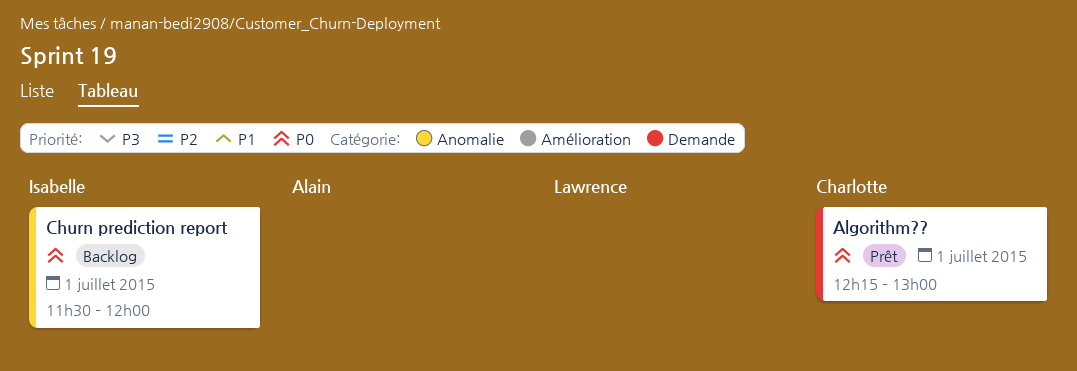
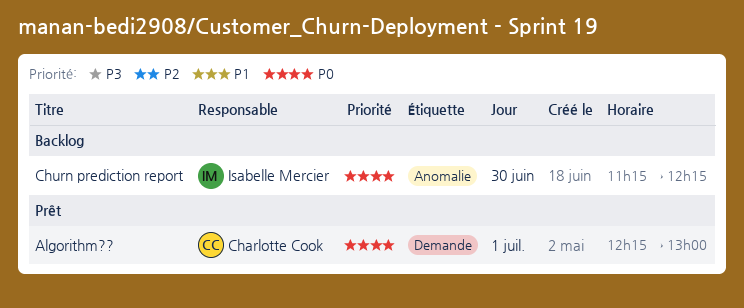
Churn prediction report, day: Jul 1 -> Jun 30
Churn prediction report, begins: 11:30 -> 11:15
Churn prediction report, ends: 12:00 -> 12:15

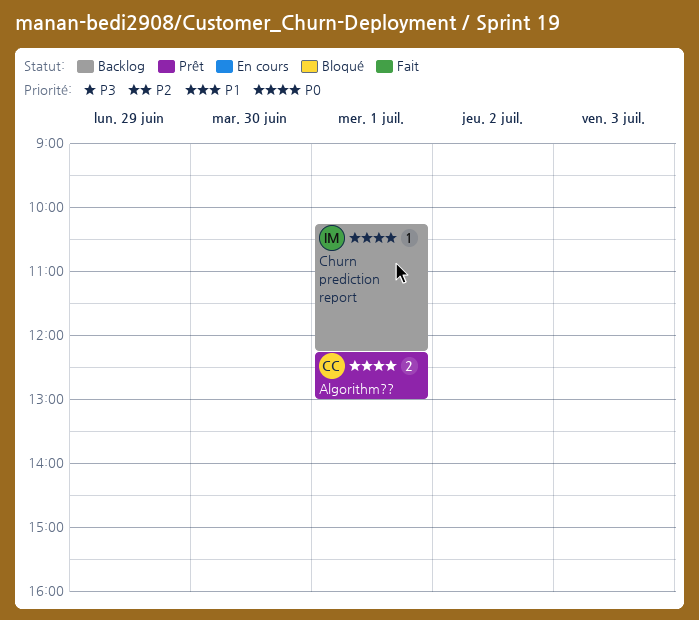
Churn prediction report, day: Jun 30 -> Jul 1
Churn prediction report, begins: 11:15 -> 10:15

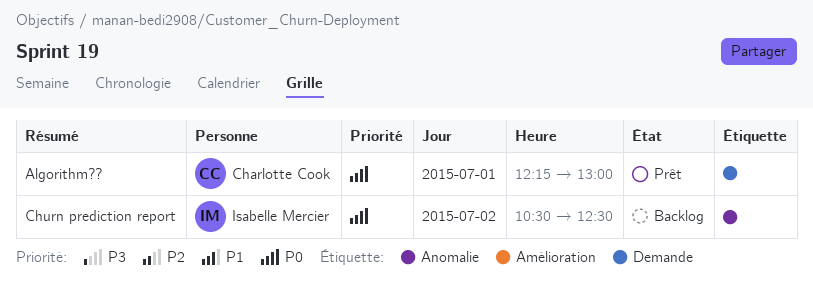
Churn prediction report, day: Jul 1 -> Jul 2
Churn prediction report, begins: 10:15 -> 10:30
Churn prediction report, ends: 12:15 -> 12:30

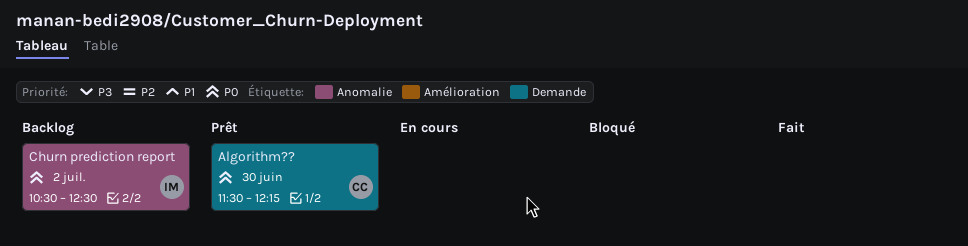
Algorithm??, day: Jul 1 -> Jun 30
Algorithm??, begins: 12:15 -> 11:30
Algorithm??, ends: 13:00 -> 12:15

